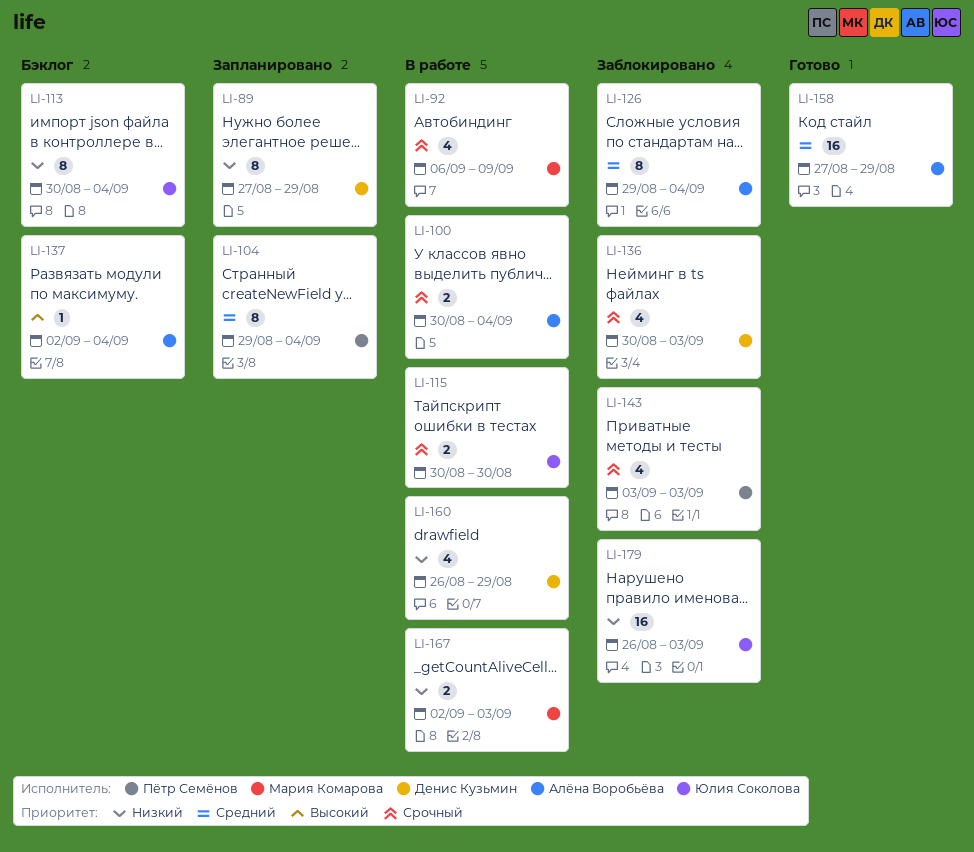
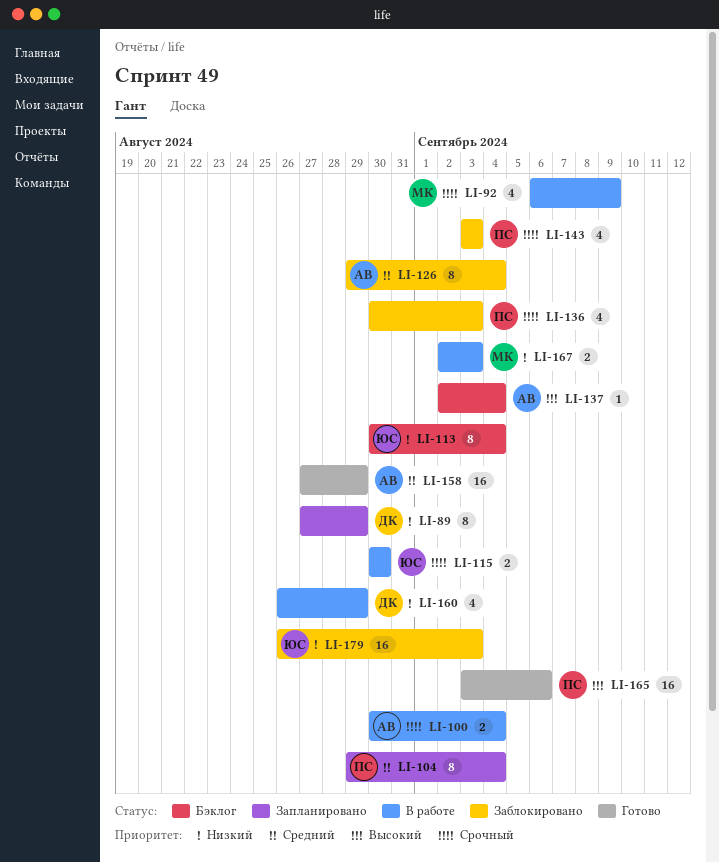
LI-136, owner: Денис Кузьмин -> Пётр Семёнов
LI-165: none -> present

